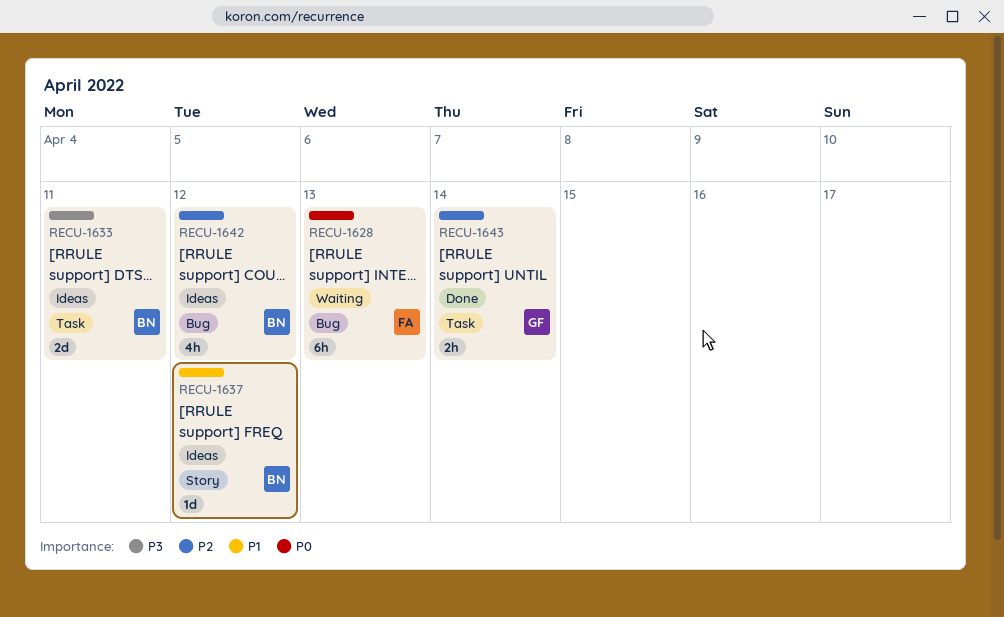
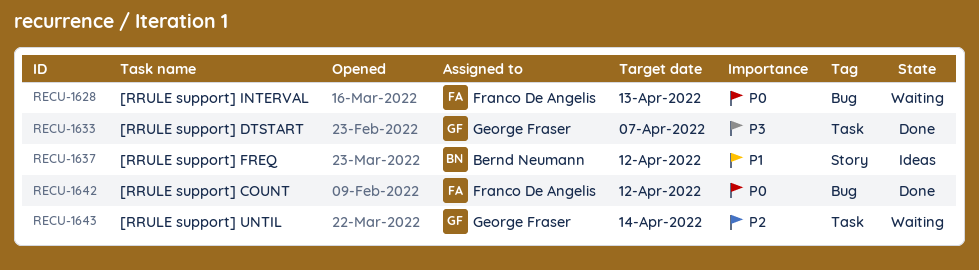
RECU-1633, status: Ideas -> Done
RECU-1633, owner: Bernd Neumann -> George Fraser
RECU-1633, due: Apr 11 -> Apr 7
RECU-1642, status: Ideas -> Done
RECU-1642, owner: Bernd Neumann -> Franco De Angelis
RECU-1642, priority: P2 -> P0
RECU-1643, status: Done -> Waiting

